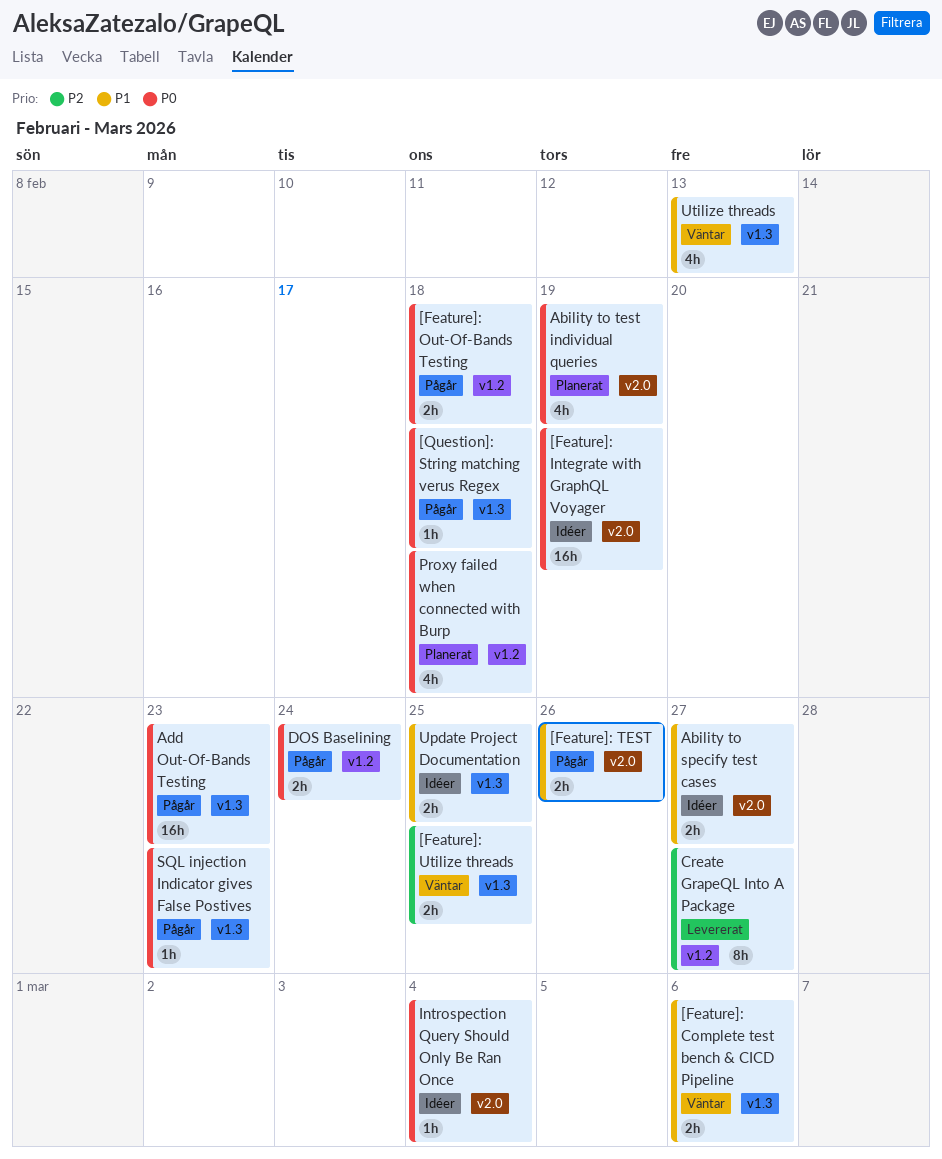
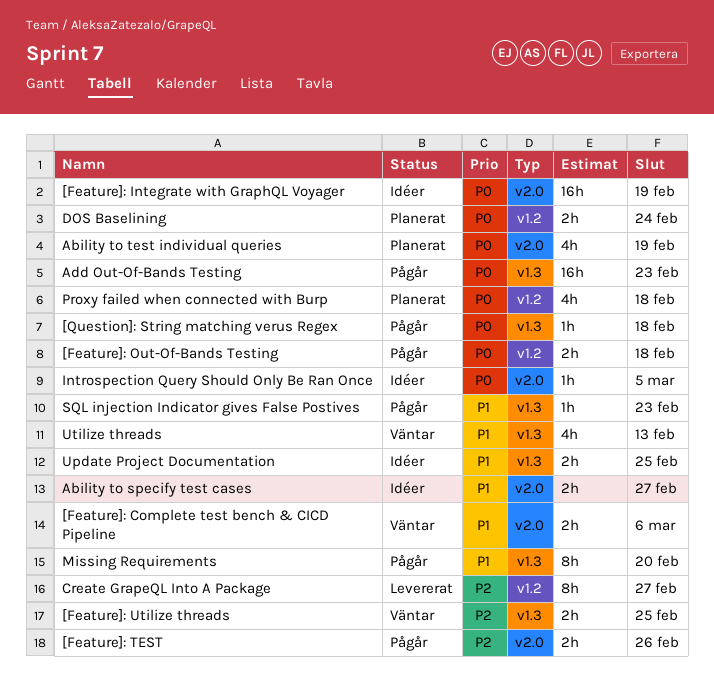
[Feature]: Complete test bench & CICD Pipeline, label: v1.3 -> v2.0
[Feature]: TEST, priority: P1 -> P2
DOS Baselining, status: Pågår -> Planerat
Introspection Query Should Only Be Ran Once, due: Mar 4 -> Mar 5
Missing Requirements: none -> present
SQL injection Indicator gives False Postives, priority: P0 -> P1

